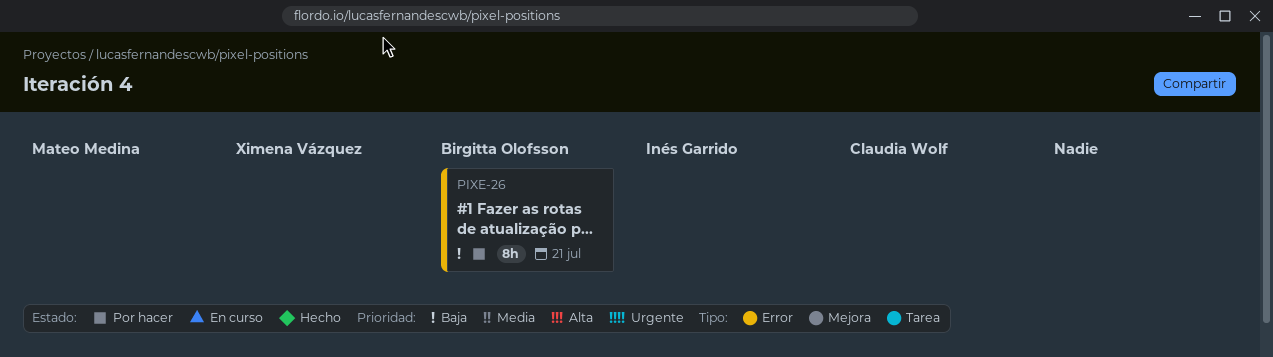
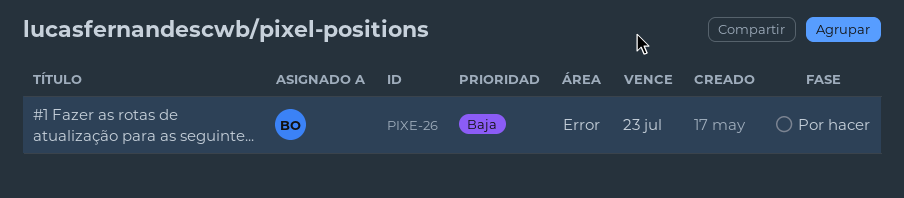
PIXE-26, due: Jul 21 -> Jul 23

